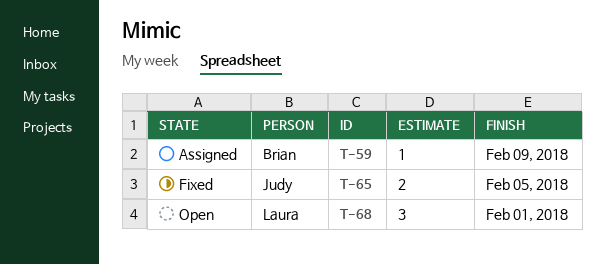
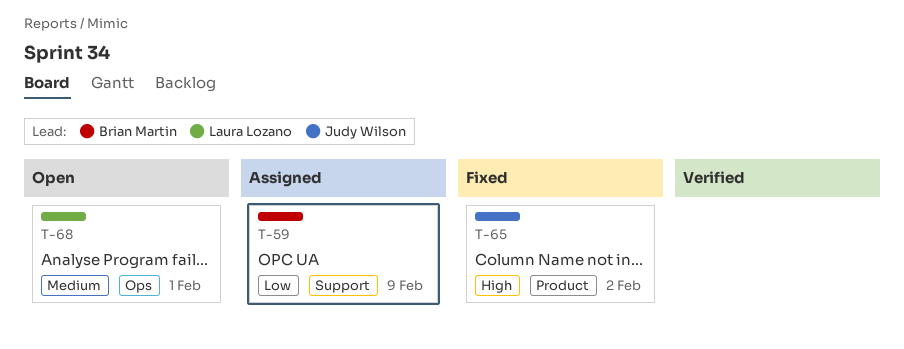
T-65, due: Feb 5 -> Feb 2

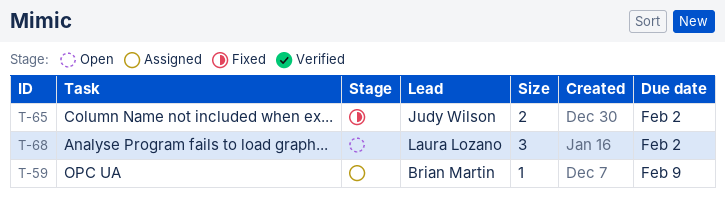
T-68, due: Feb 1 -> Feb 2

